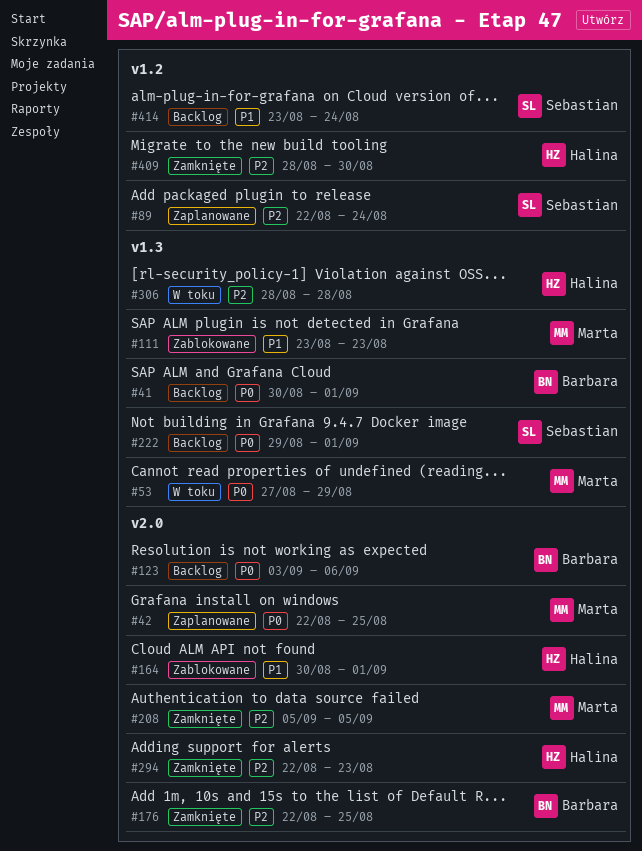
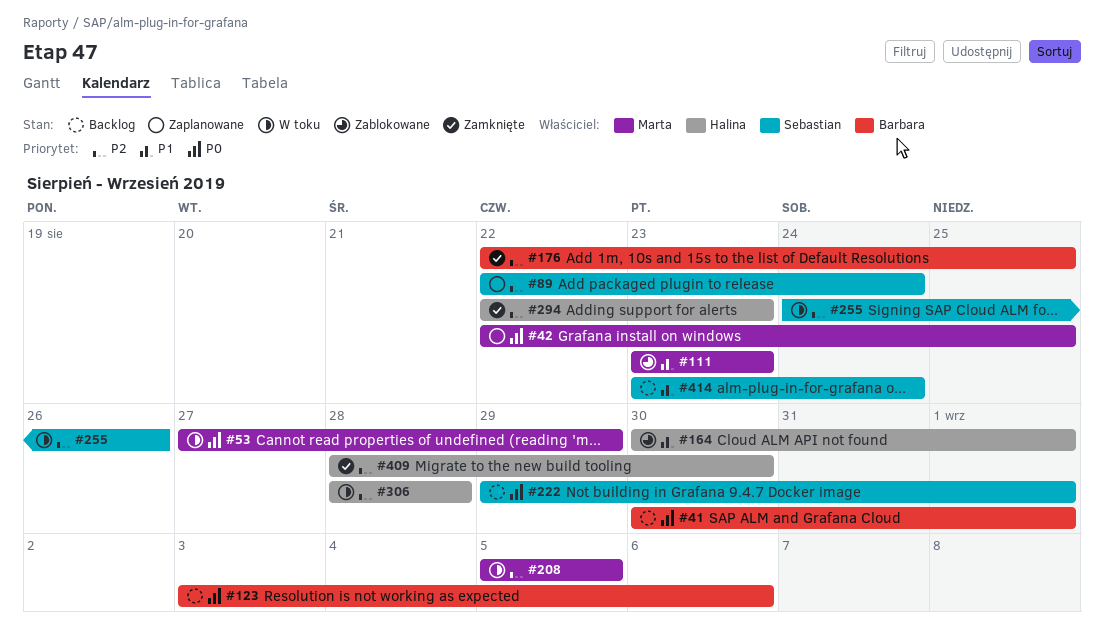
#208, status: Zamknięte -> W toku
#255: none -> present

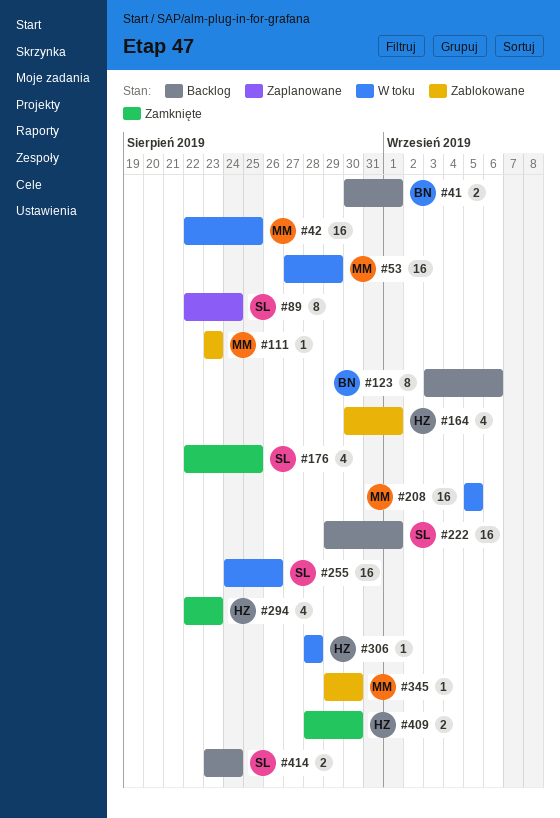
#42, status: Zaplanowane -> W toku
#176, owner: Barbara -> Sebastian
#345: none -> present

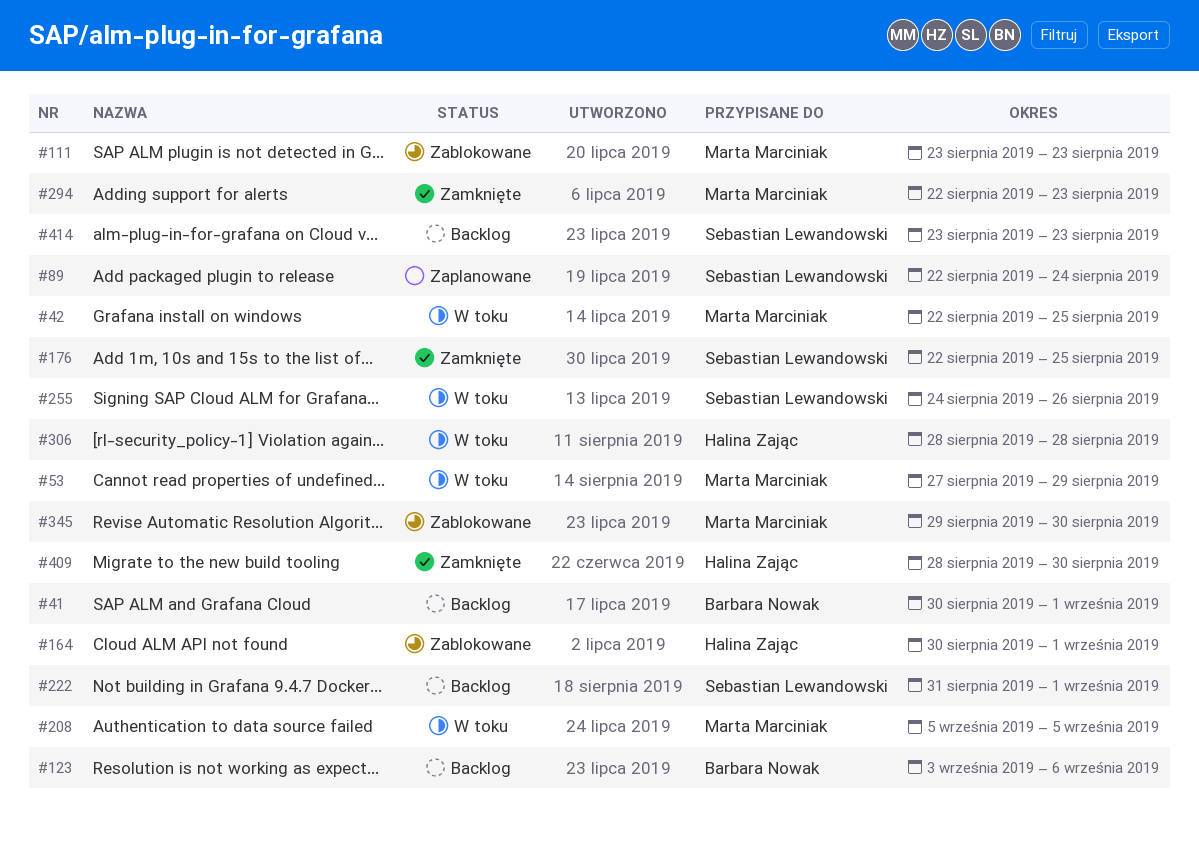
#222, start: Aug 29 -> Aug 31
#294, owner: Halina Zając -> Marta Marciniak
#414, due: Aug 24 -> Aug 23

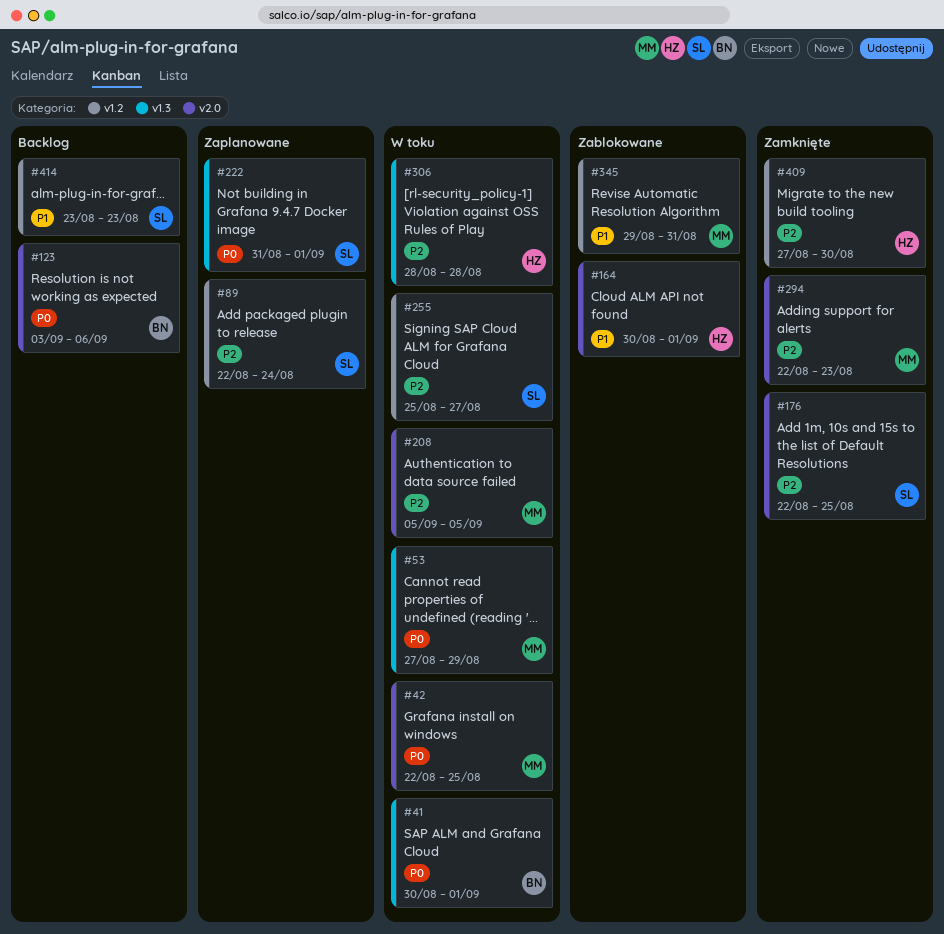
#41, status: Backlog -> W toku
#111: present -> none
#222, status: Backlog -> Zaplanowane
#255, start: Aug 24 -> Aug 25
#255, due: Aug 26 -> Aug 27
#345, due: Aug 30 -> Aug 31
#409, start: Aug 28 -> Aug 27

